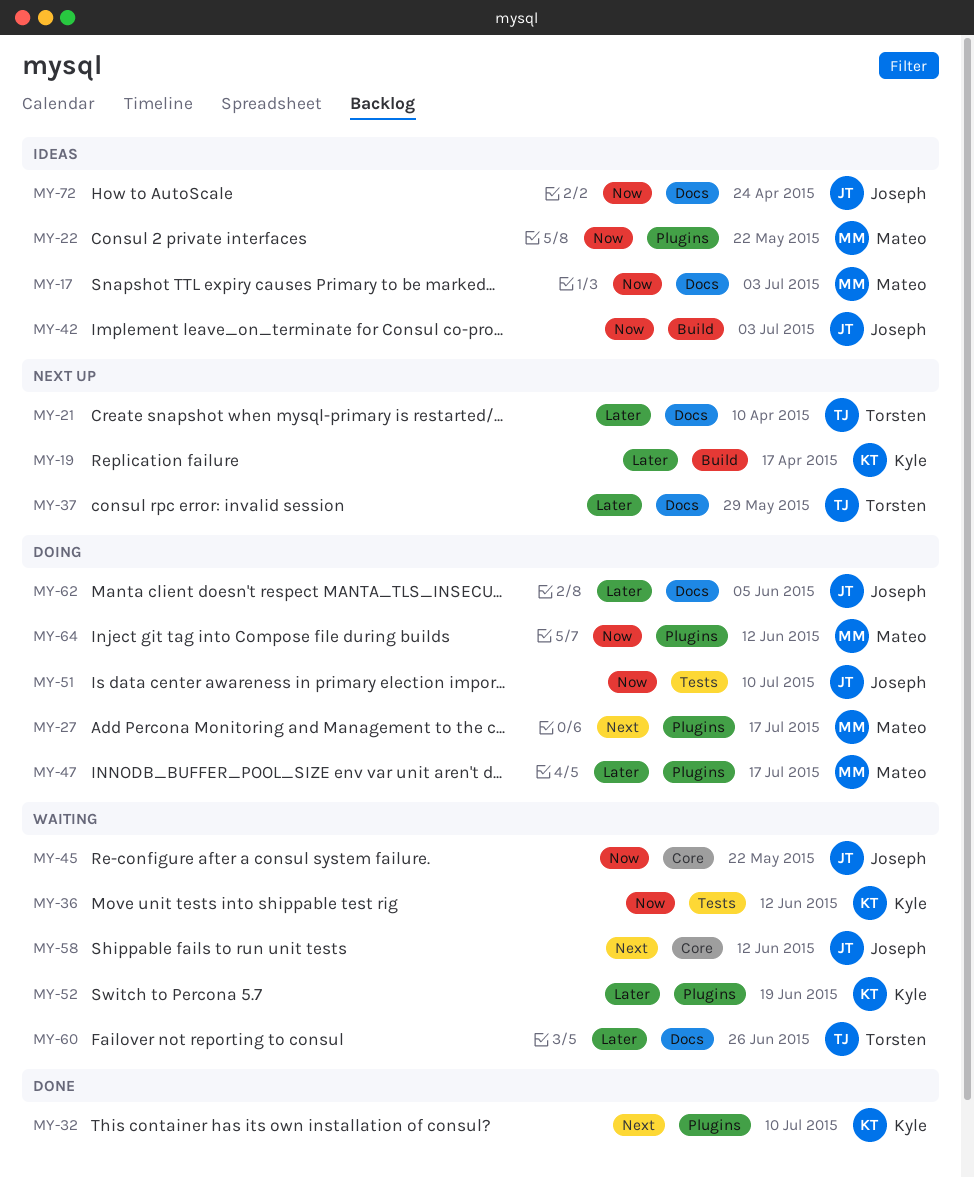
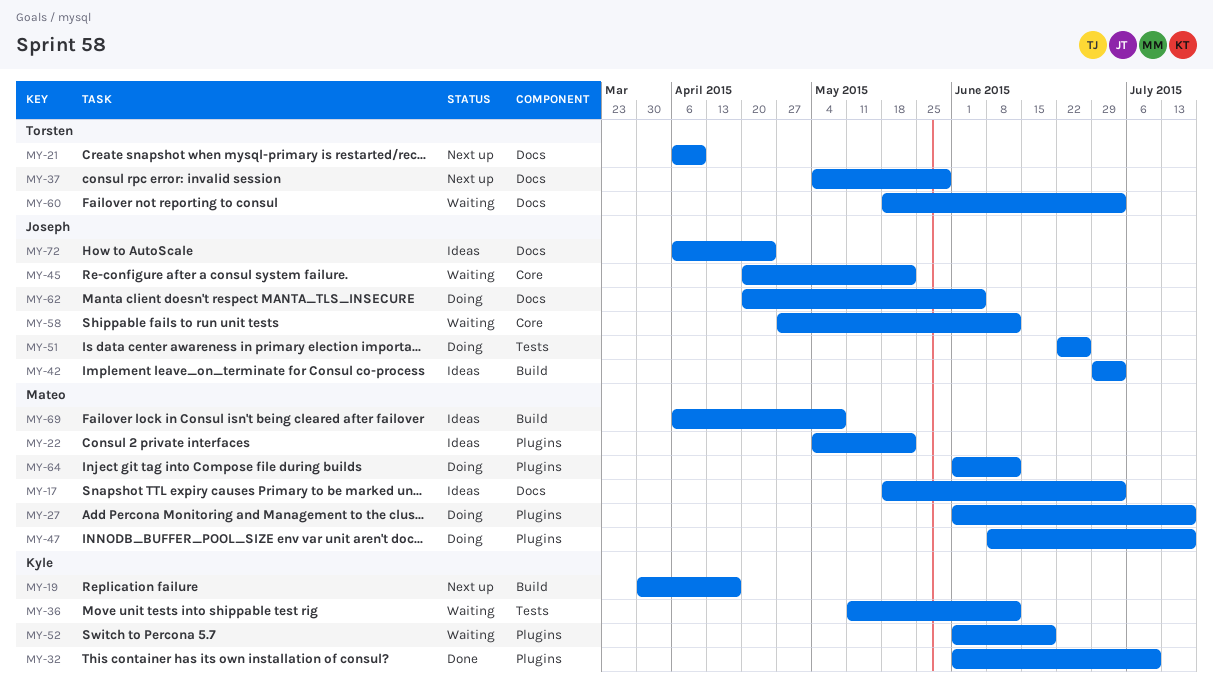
MY-51, due: Jul 10 -> Jun 26
MY-60, due: Jun 26 -> Jul 3
MY-69: none -> present

